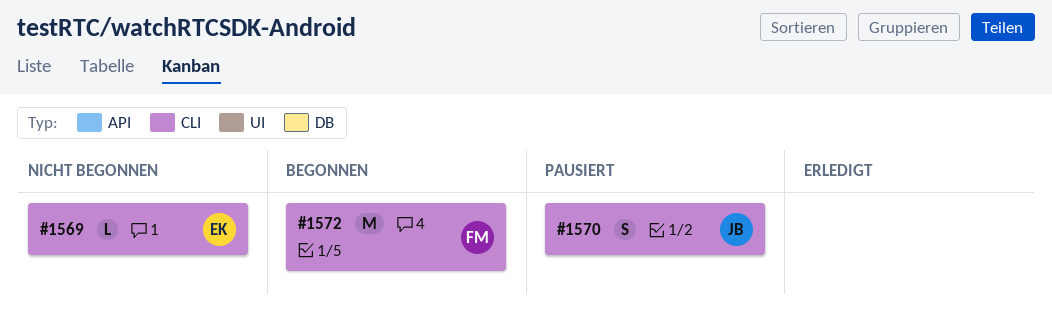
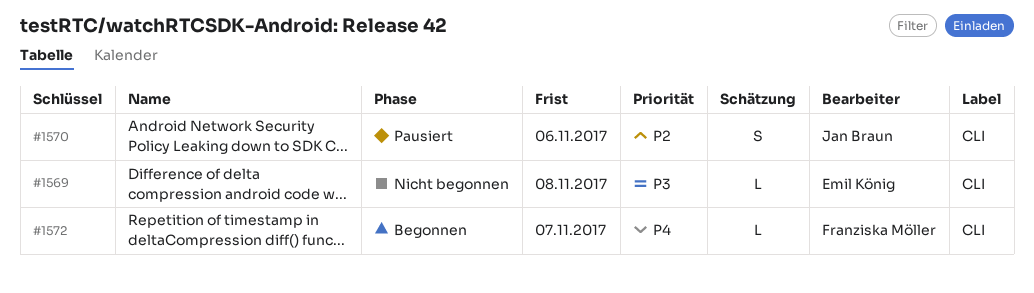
#1572, estimate: M -> L

